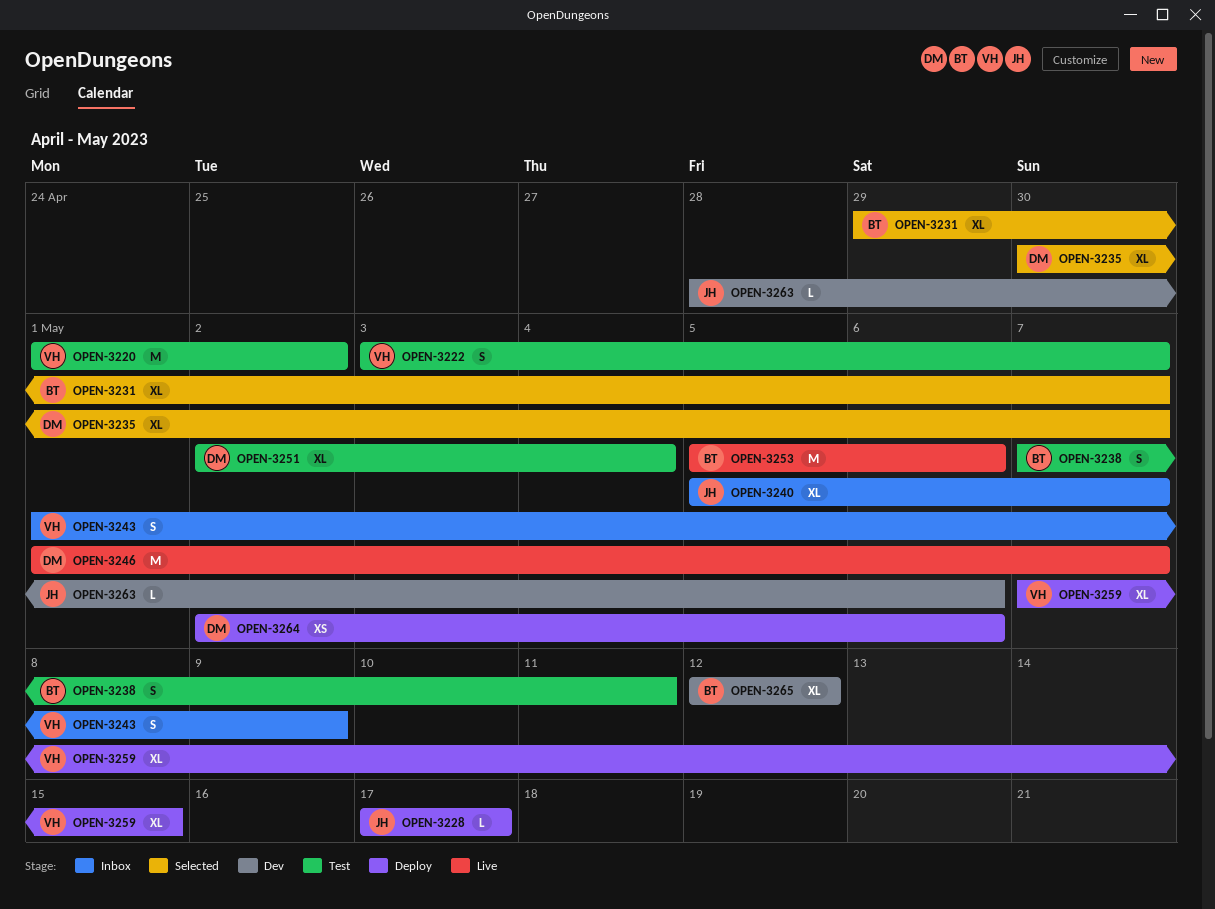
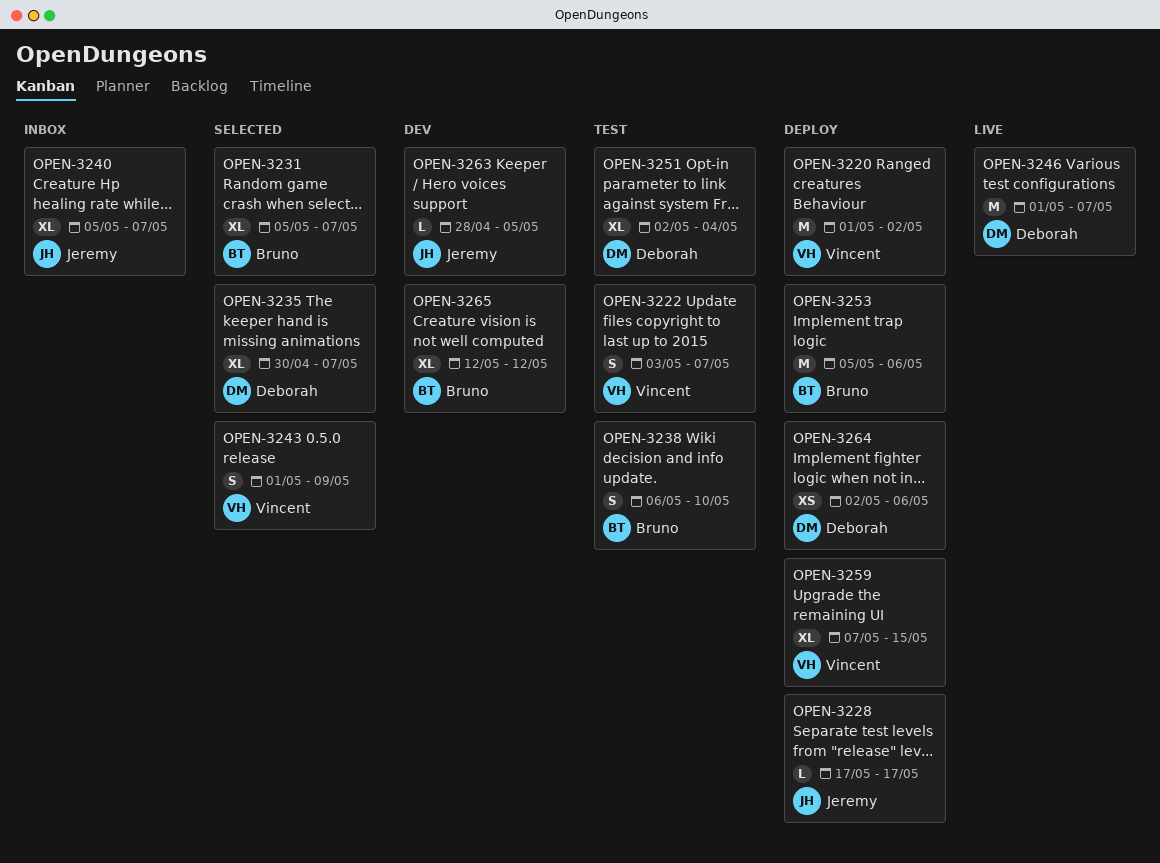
OPEN-3220, status: Test -> Deploy
OPEN-3231, start: Apr 29 -> May 5
OPEN-3238, start: May 7 -> May 6
OPEN-3238, due: May 11 -> May 10
OPEN-3243, status: Inbox -> Selected
OPEN-3253, status: Live -> Deploy
OPEN-3263, due: May 6 -> May 5

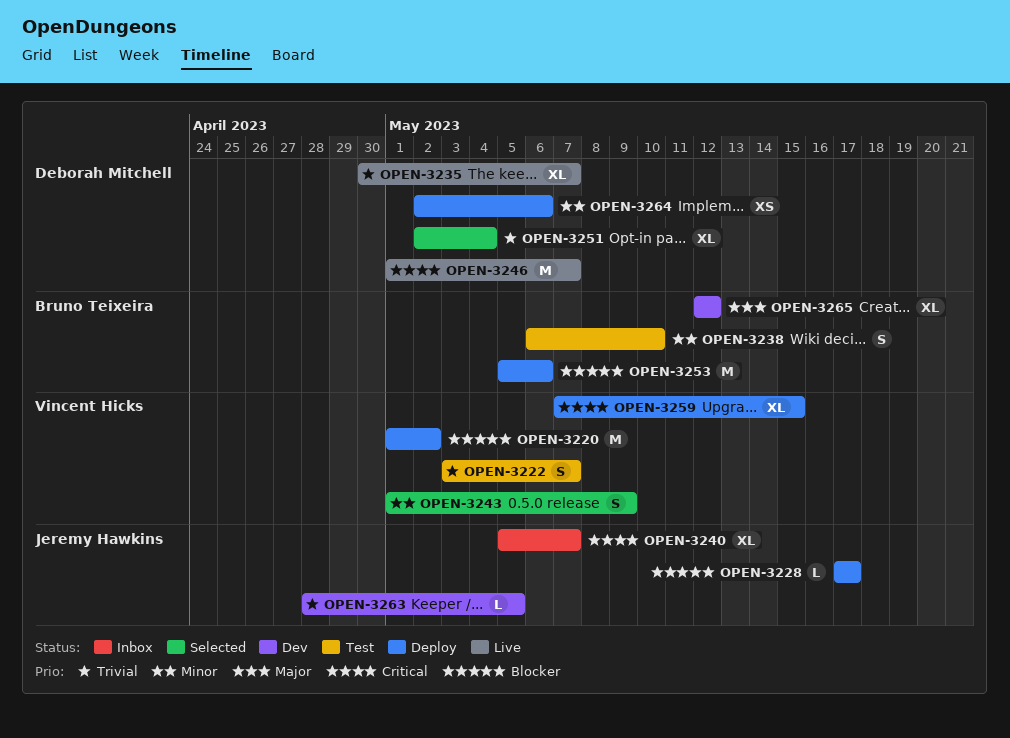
OPEN-3231: present -> none
OPEN-3235, status: Selected -> Live
OPEN-3251, status: Test -> Selected

